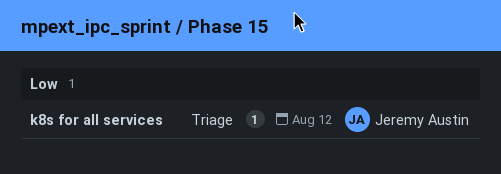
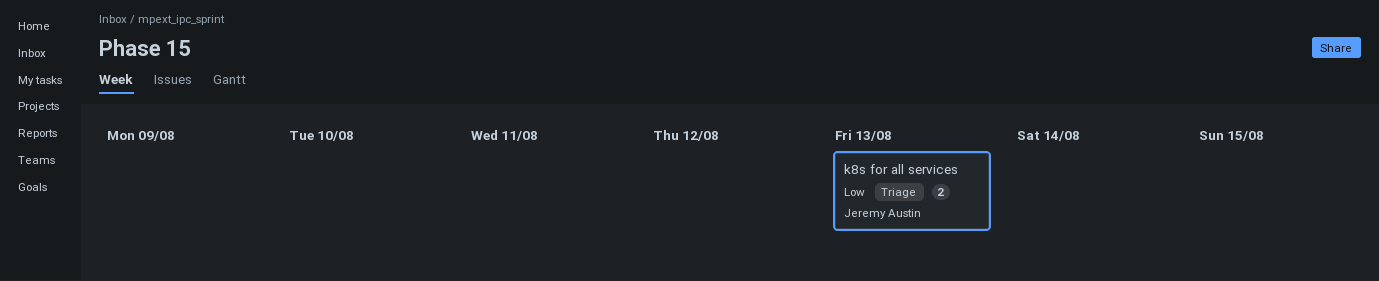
k8s for all services, estimate: 1 -> 2
k8s for all services, due: Aug 12 -> Aug 13

